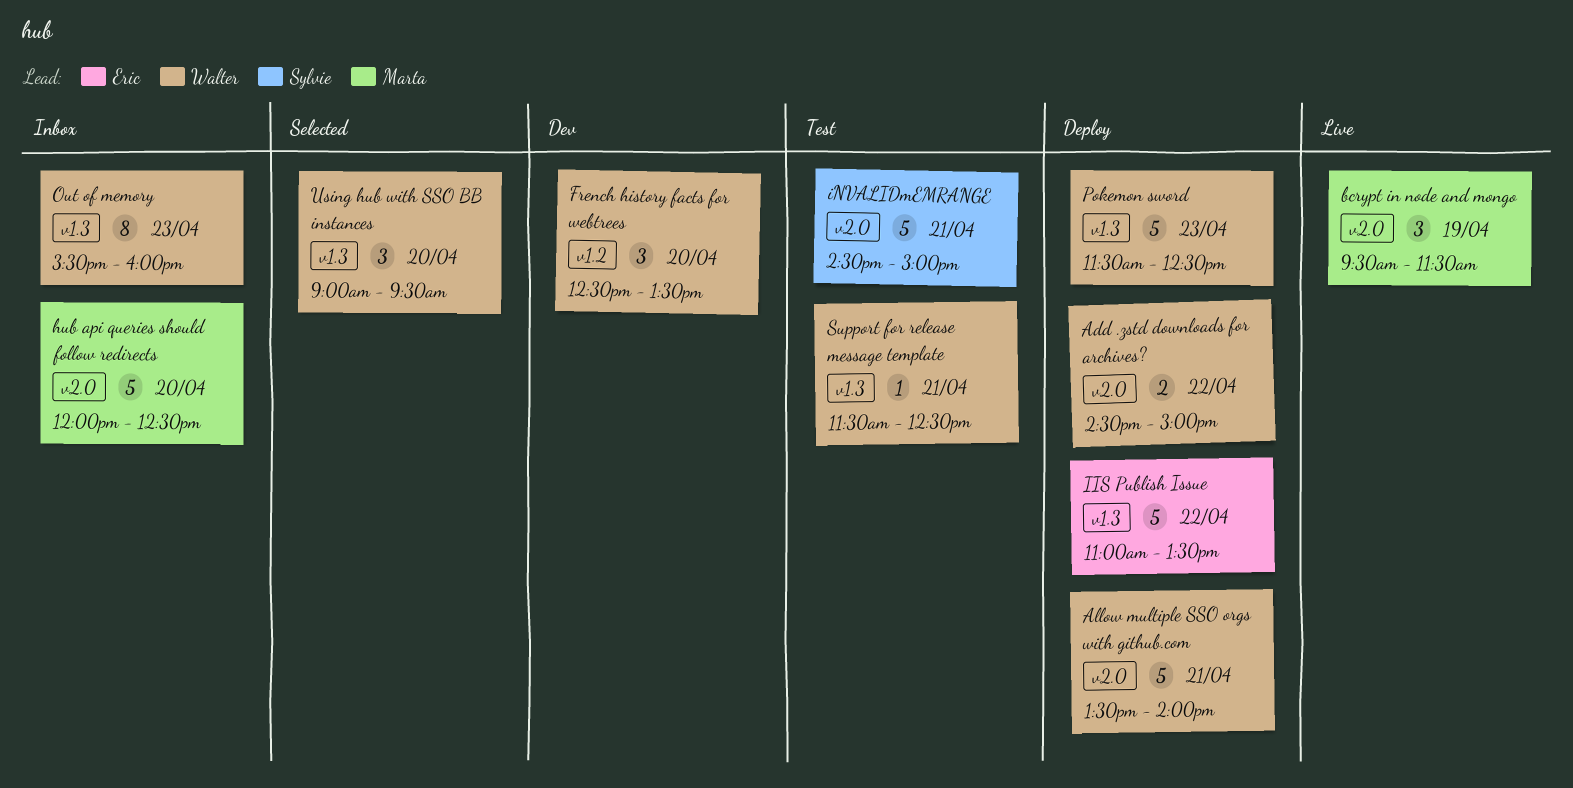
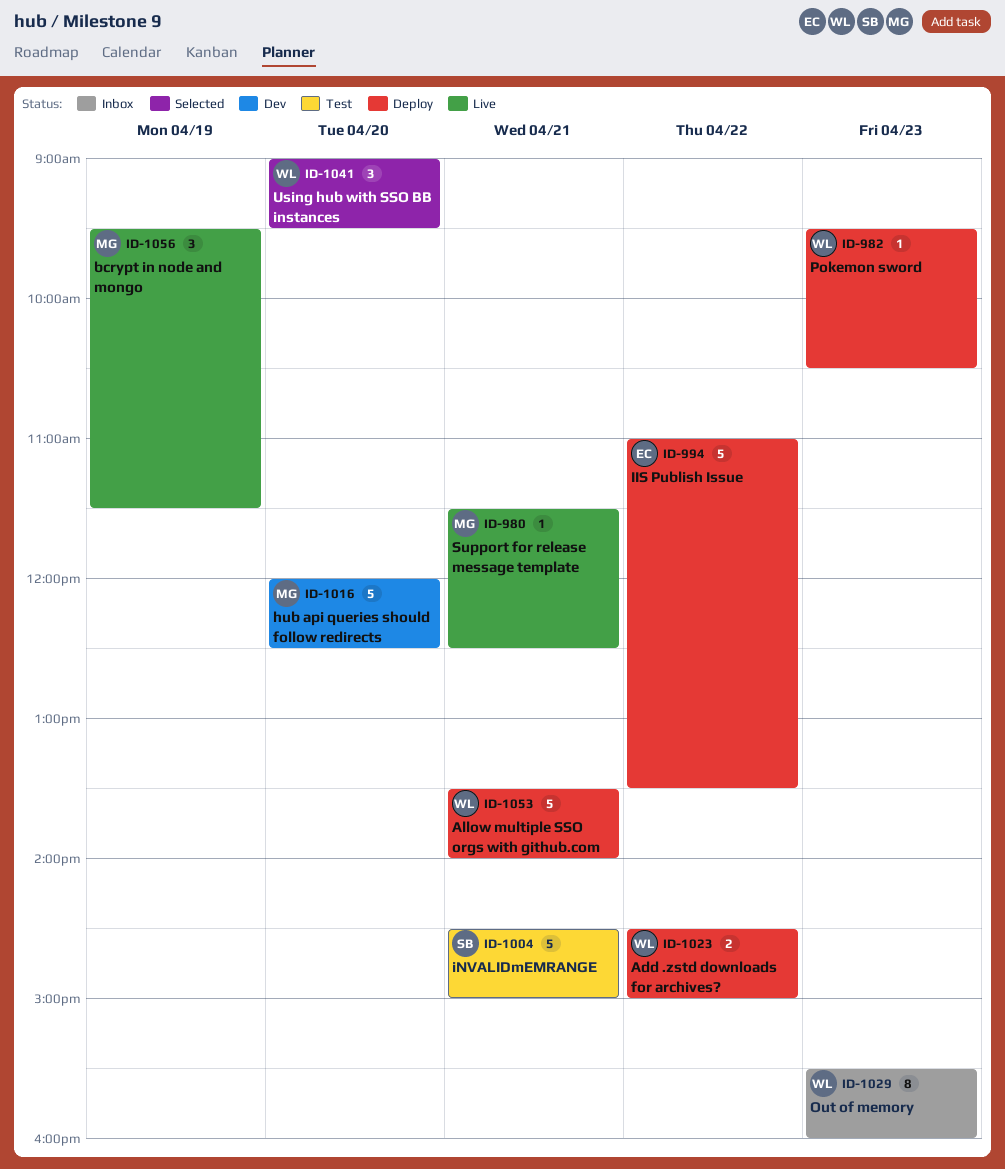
French history facts for webtrees: present -> none
hub api queries should follow redirects, status: Inbox -> Dev
Pokemon sword, estimate: 5 -> 1
Pokemon sword, begins: 11:30 -> 09:30
Pokemon sword, ends: 12:30 -> 10:30
Support for release message template, status: Test -> Live
Support for release message template, owner: Walter -> Marta

